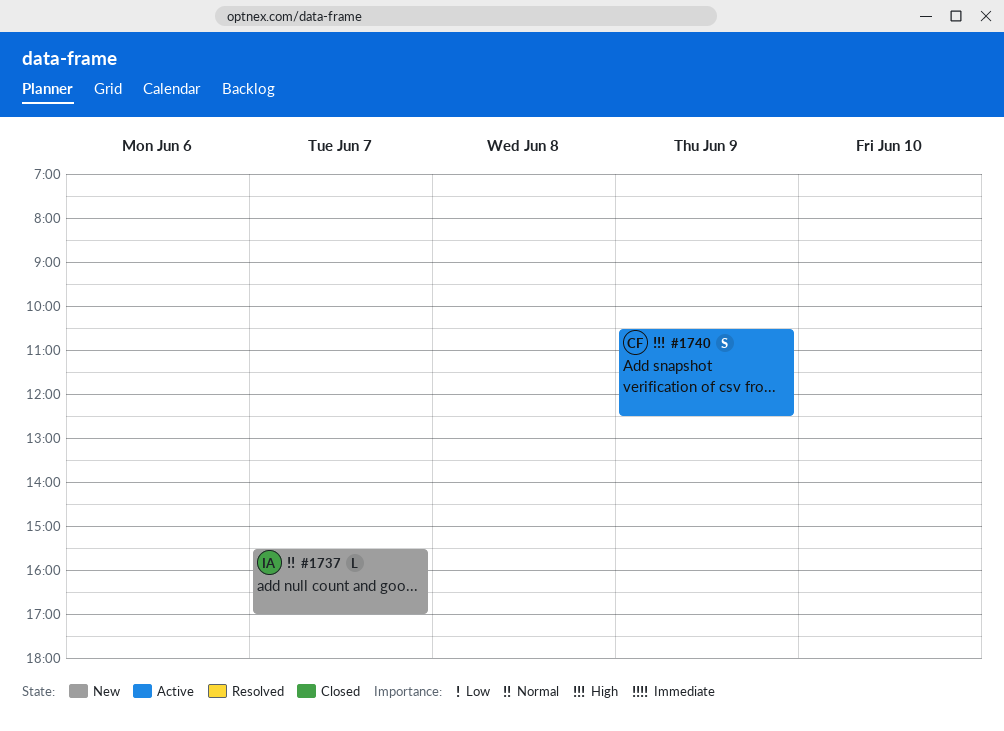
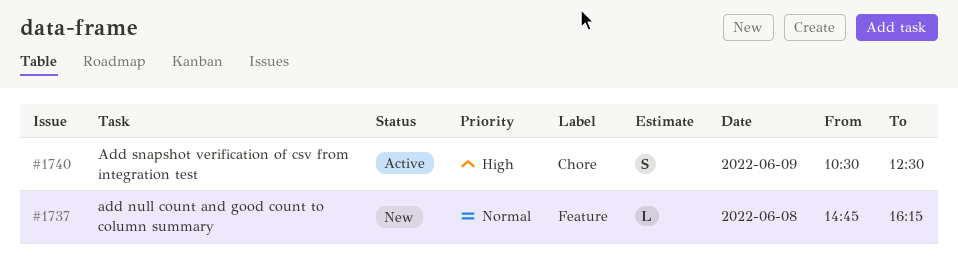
#1737, day: Jun 7 -> Jun 8
#1737, begins: 15:30 -> 14:45
#1737, ends: 17:00 -> 16:15

